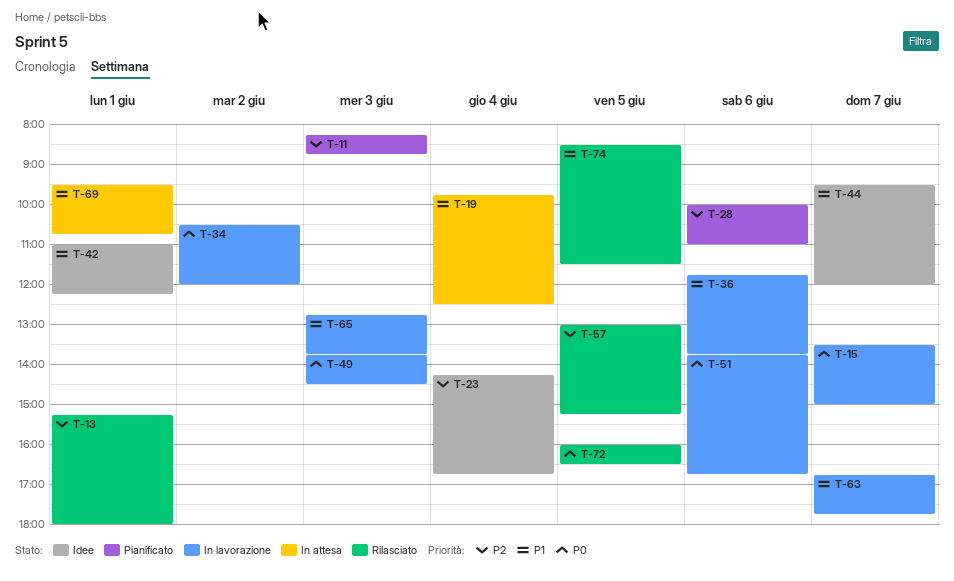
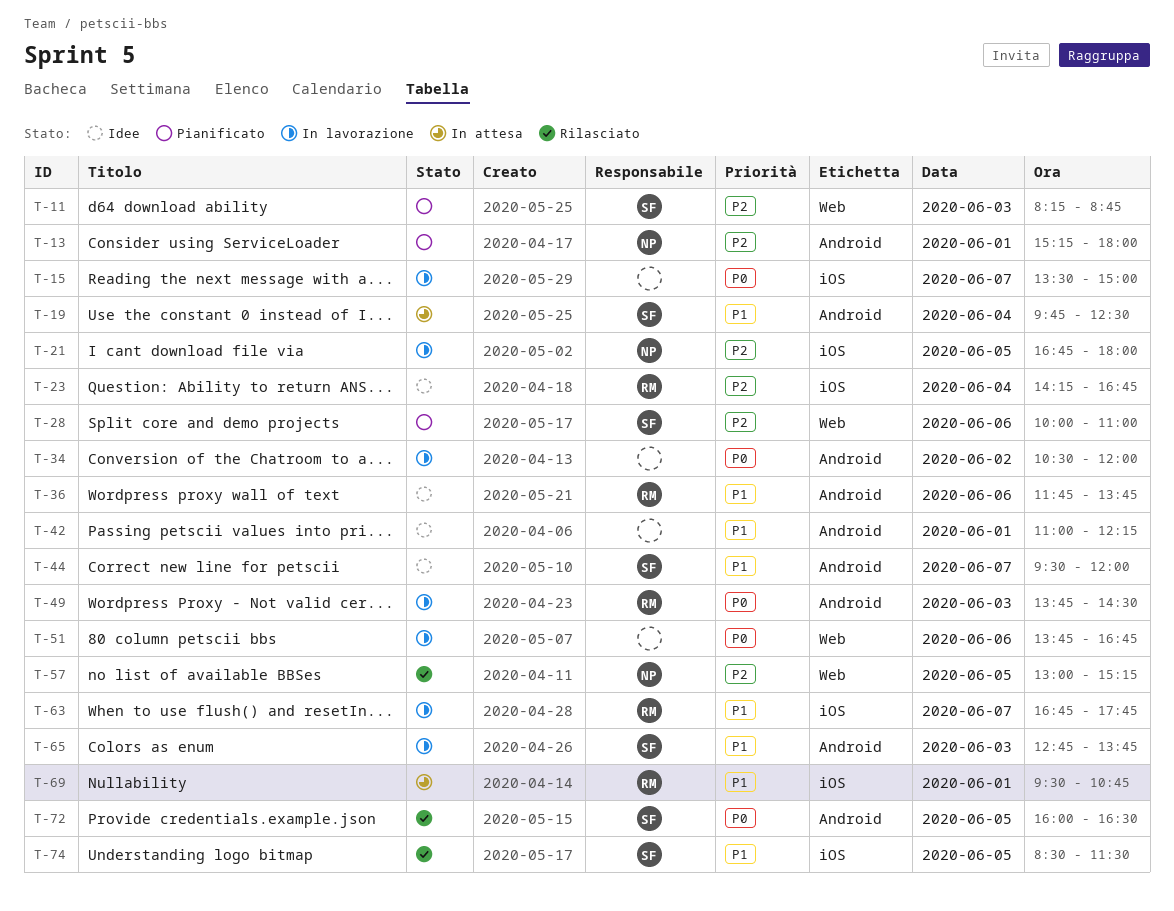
T-13, status: Rilasciato -> Pianificato
T-21: none -> present
T-36, status: In lavorazione -> Idee

